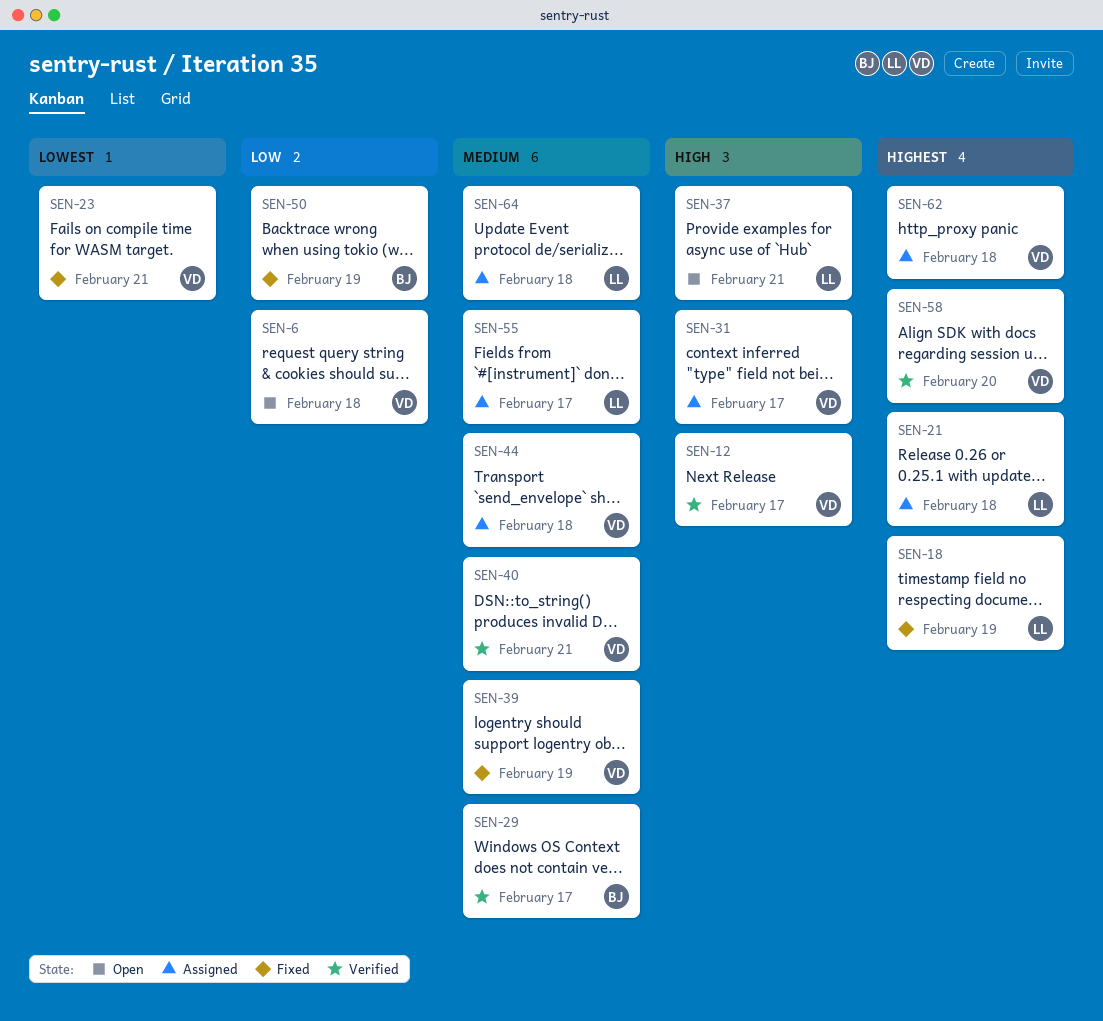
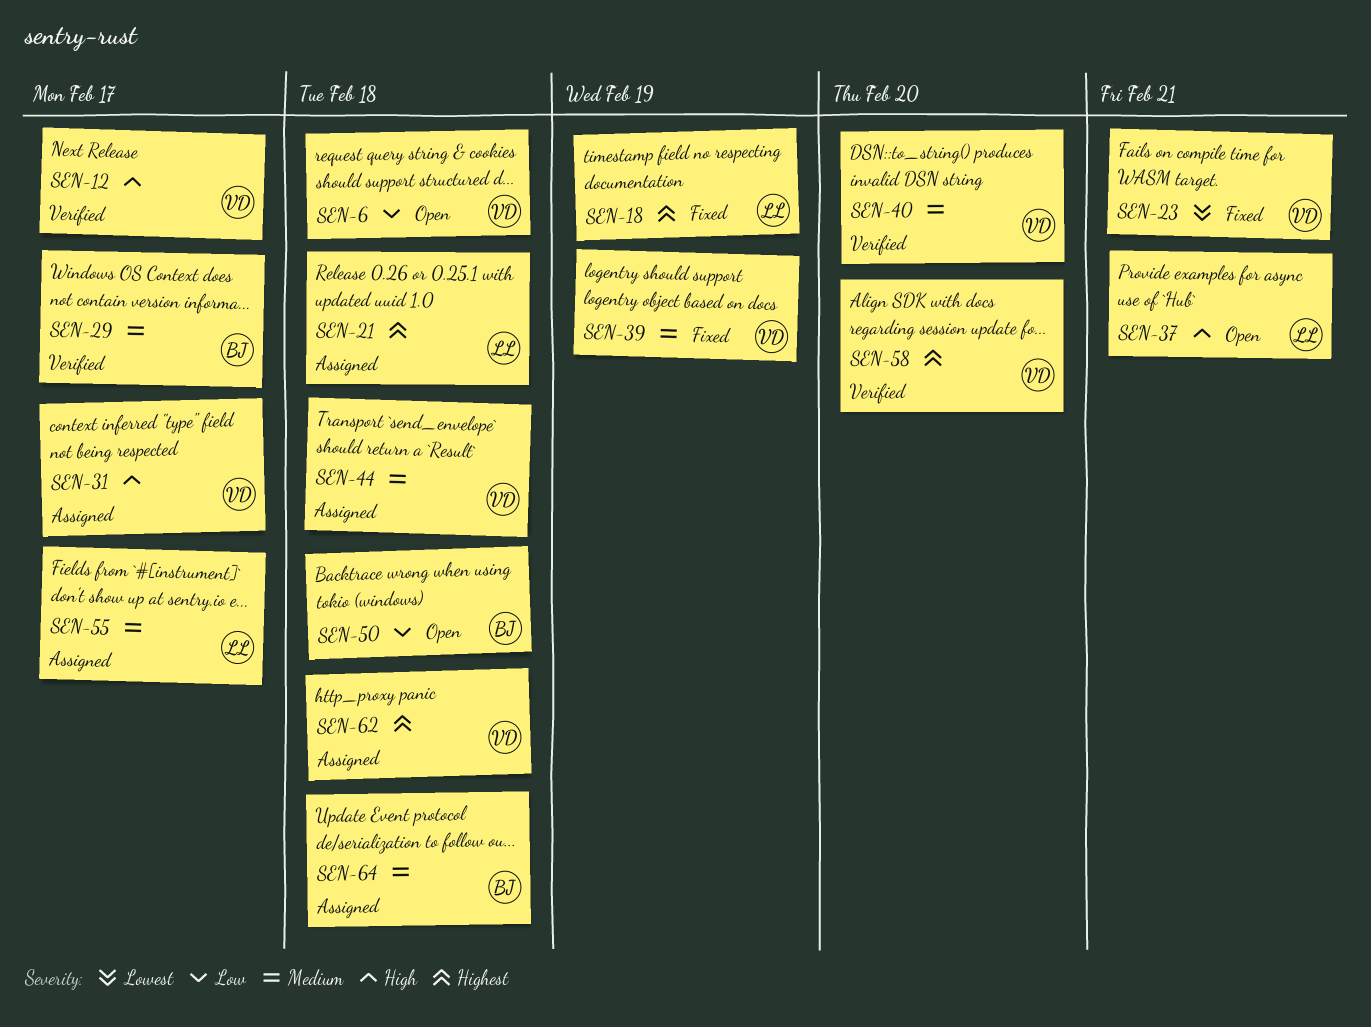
SEN-40, due: Feb 21 -> Feb 20
SEN-50, status: Fixed -> Open
SEN-50, due: Feb 19 -> Feb 18
SEN-64, owner: LL -> BJ

